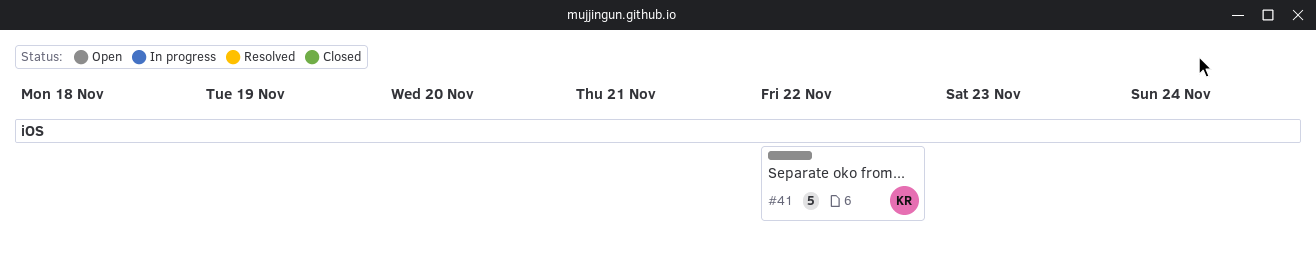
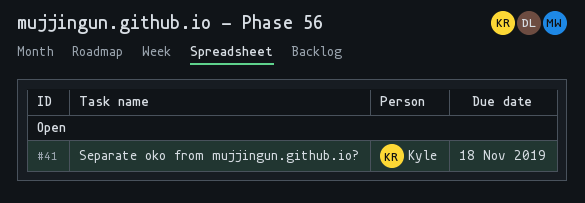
#41, due: Nov 22 -> Nov 18

